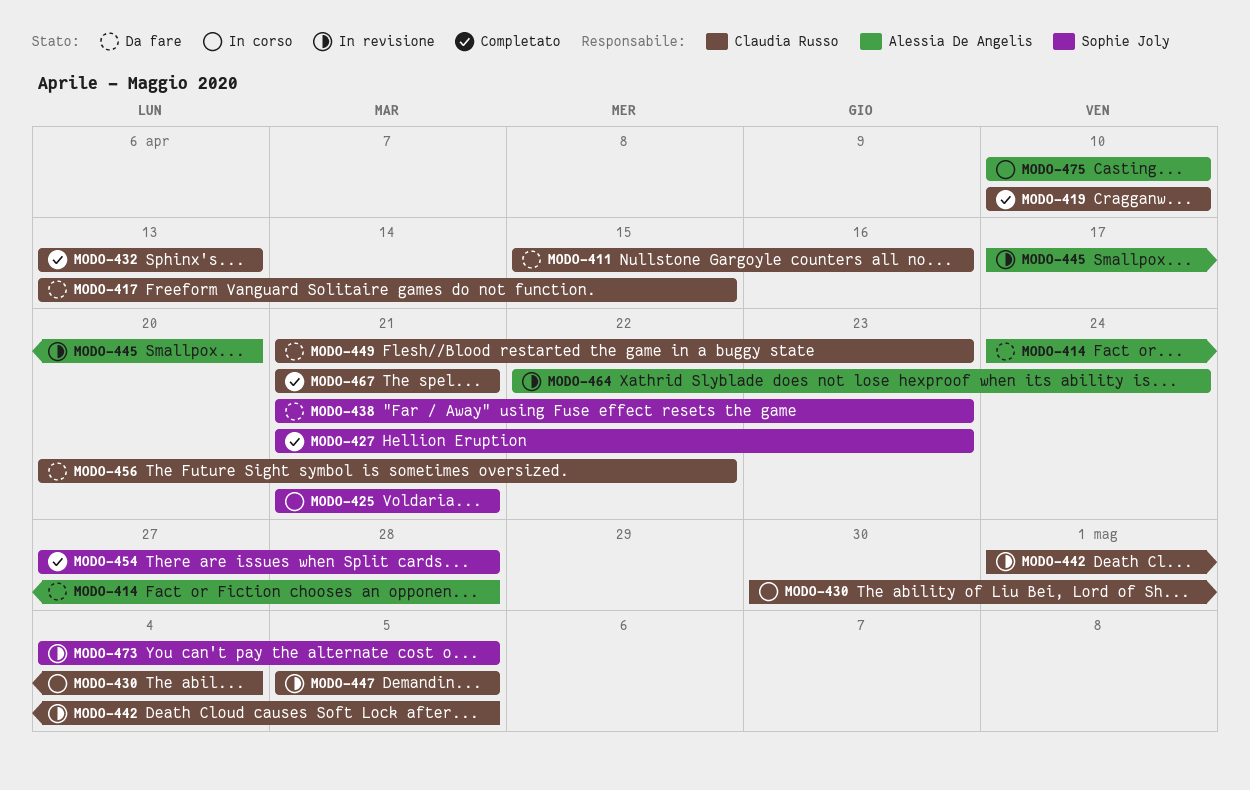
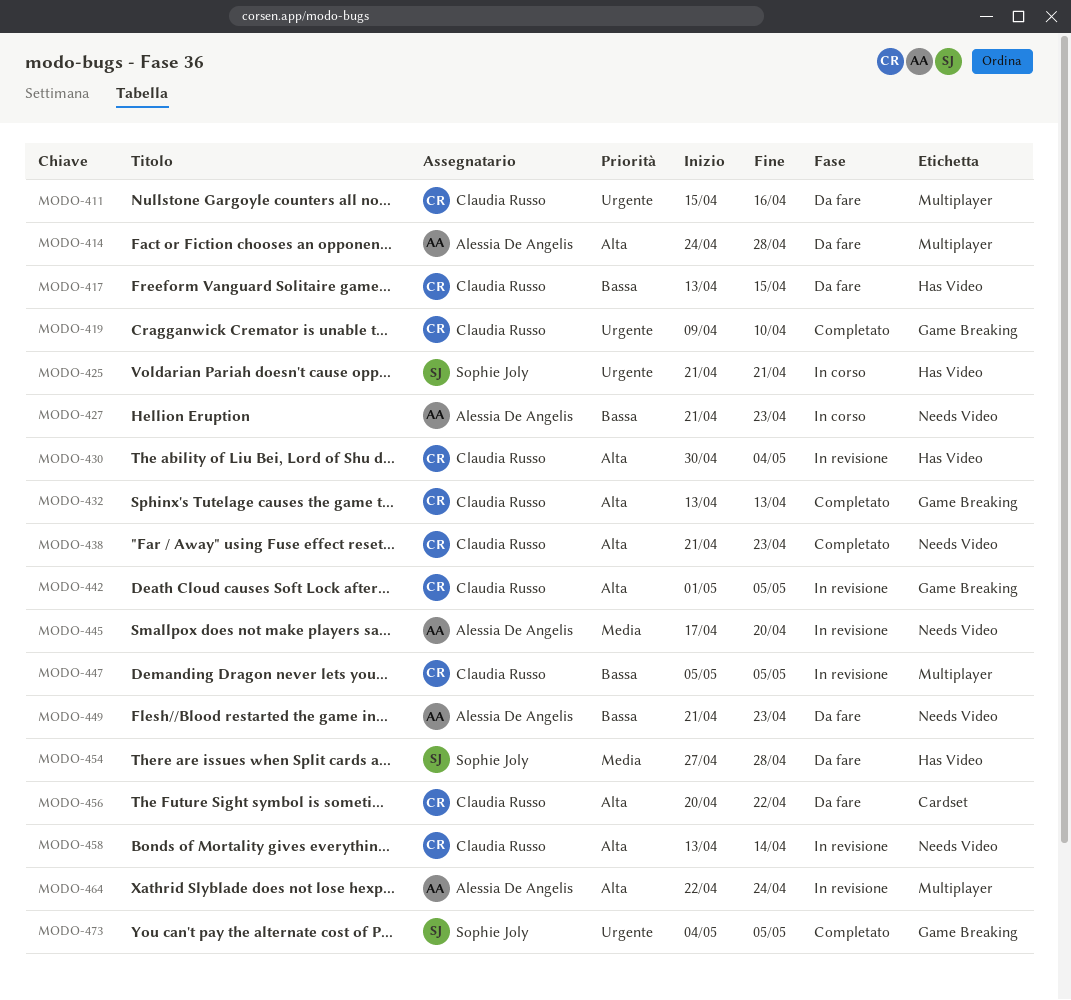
MODO-419, start: Apr 10 -> Apr 9
MODO-427, status: Completato -> In corso
MODO-427, owner: Sophie Joly -> Alessia De Angelis
MODO-430, status: In corso -> In revisione
MODO-438, status: Da fare -> Completato
MODO-438, owner: Sophie Joly -> Claudia Russo
MODO-449, owner: Claudia Russo -> Alessia De Angelis
MODO-454, status: Completato -> Da fare
MODO-458: none -> present
MODO-467: present -> none
MODO-473, status: In revisione -> Completato
MODO-475: present -> none

